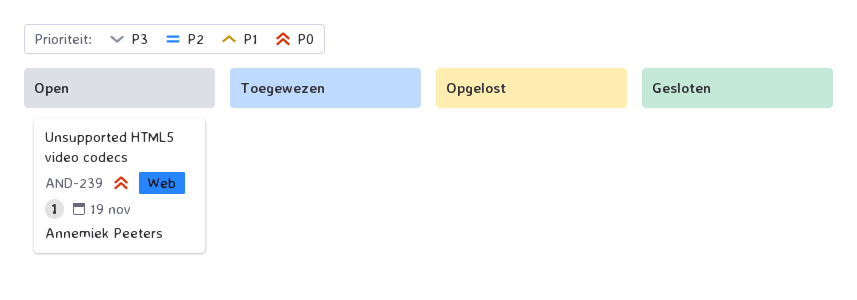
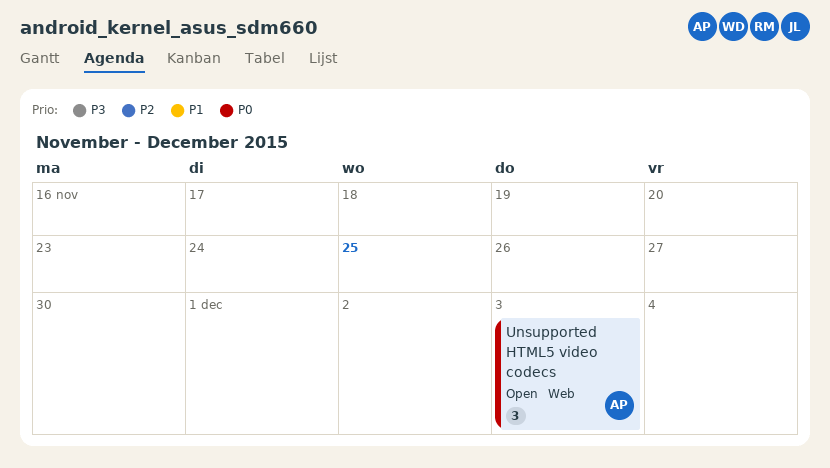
Unsupported HTML5 video codecs, estimate: 1 -> 3
Unsupported HTML5 video codecs, due: Nov 19 -> Dec 3

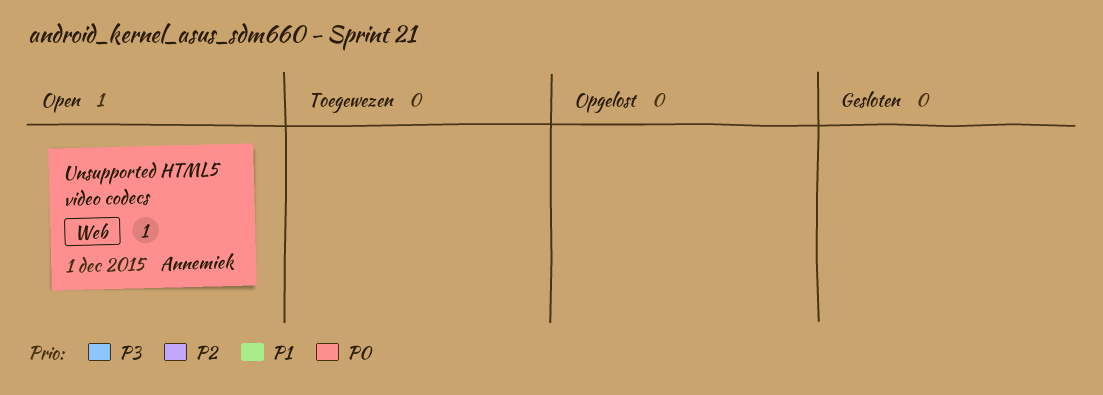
Unsupported HTML5 video codecs, estimate: 3 -> 1
Unsupported HTML5 video codecs, due: Dec 3 -> Dec 1

